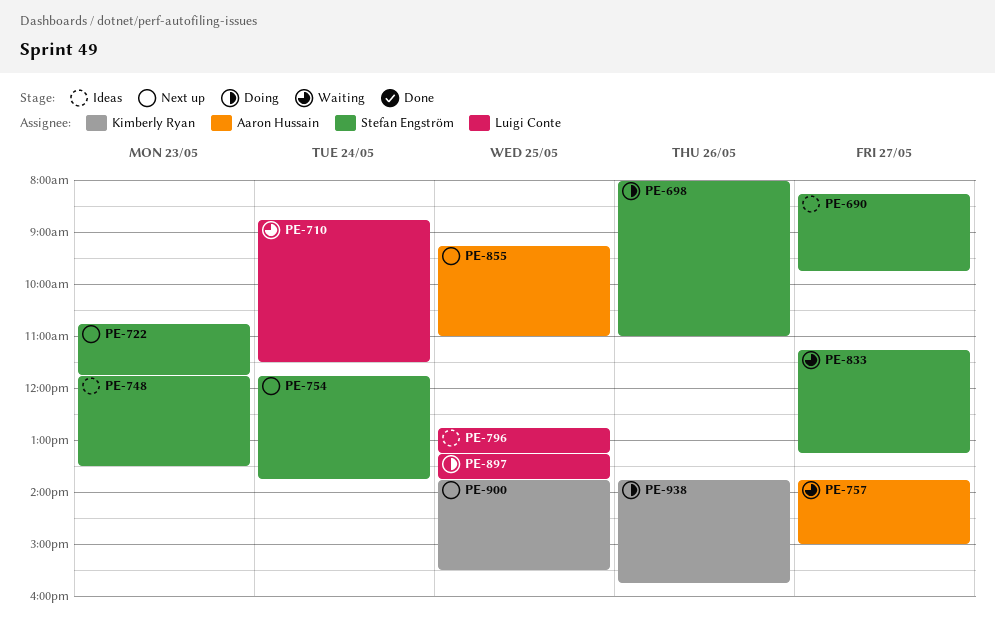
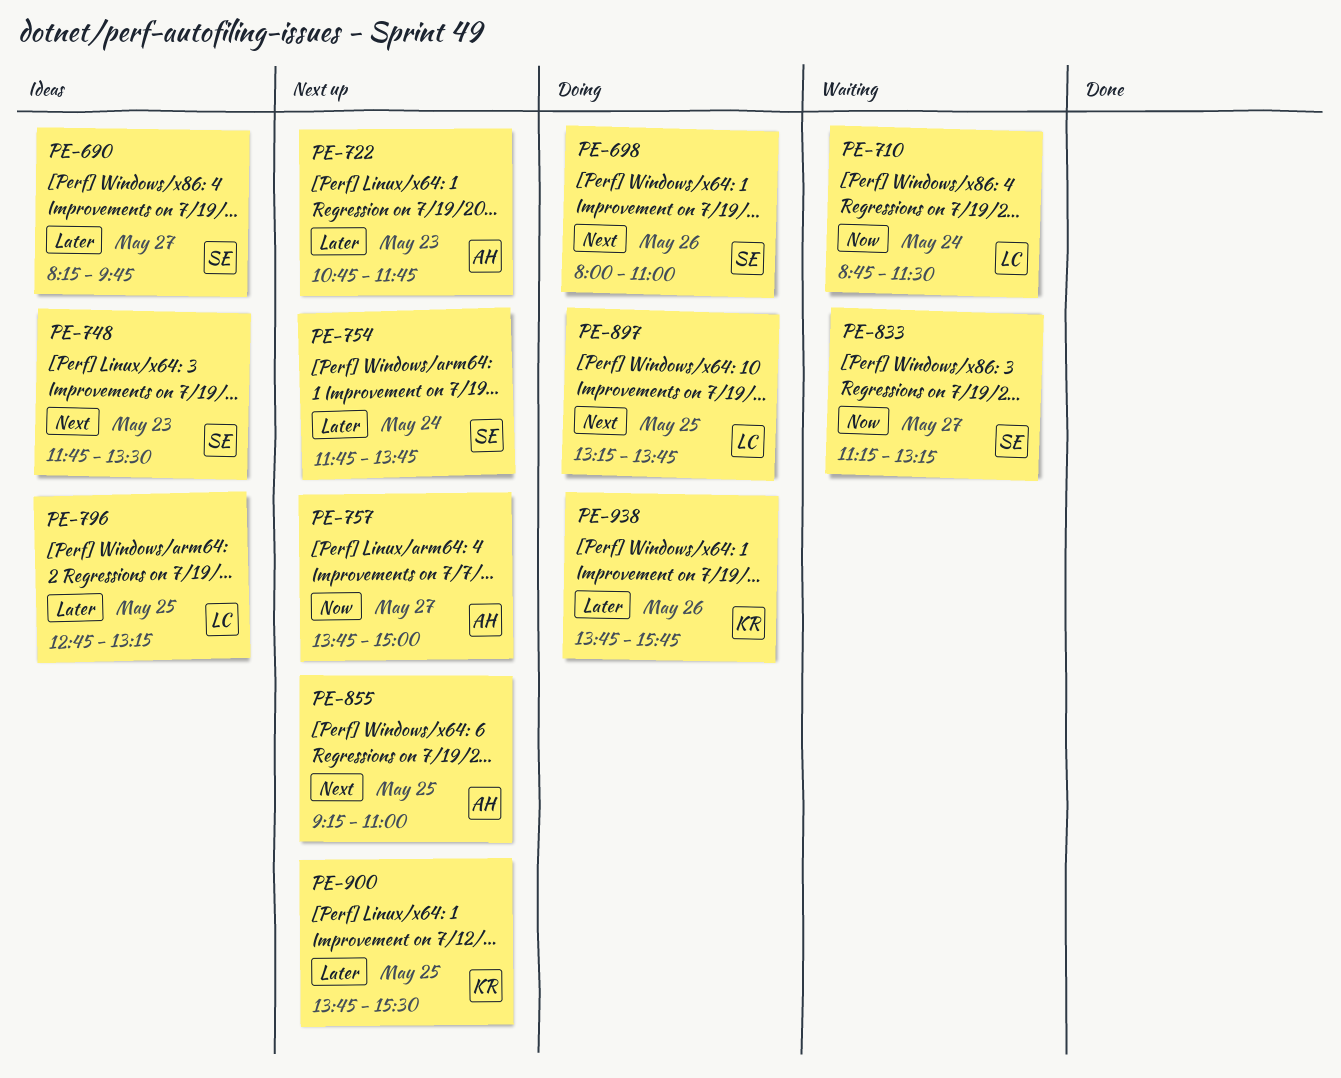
PE-722, owner: Stefan Engström -> Aaron Hussain
PE-757, status: Waiting -> Next up

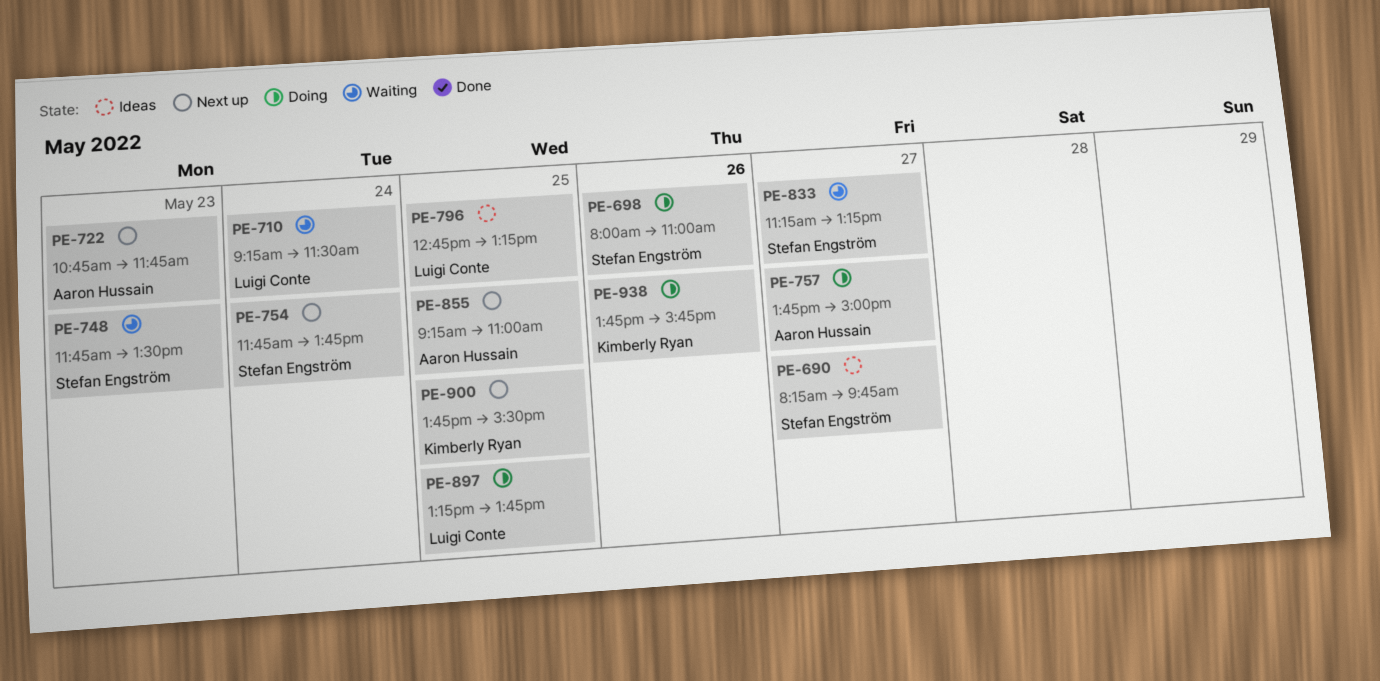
PE-710, begins: 08:45 -> 09:15
PE-748, status: Ideas -> Waiting
PE-757, status: Next up -> Doing

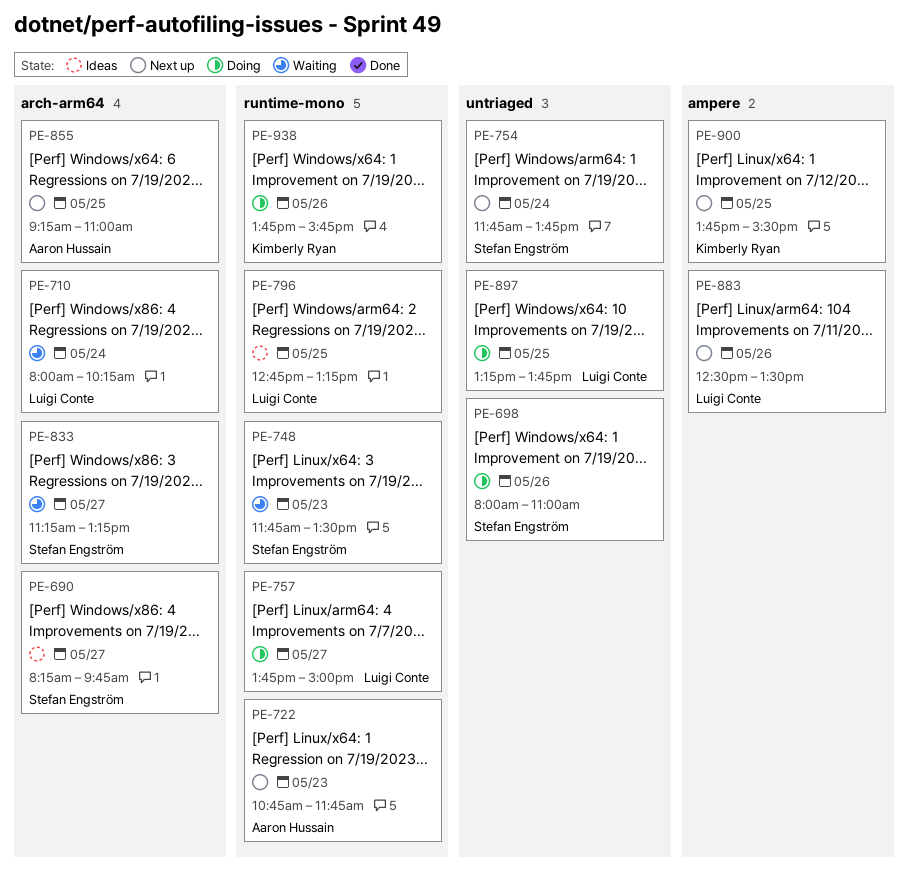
PE-710, begins: 09:15 -> 08:00
PE-710, ends: 11:30 -> 10:15
PE-757, owner: Aaron Hussain -> Luigi Conte
PE-883: none -> present

